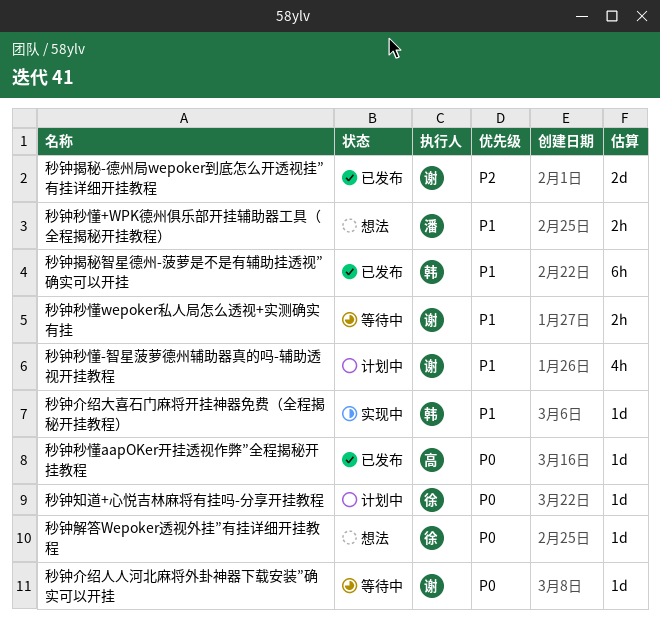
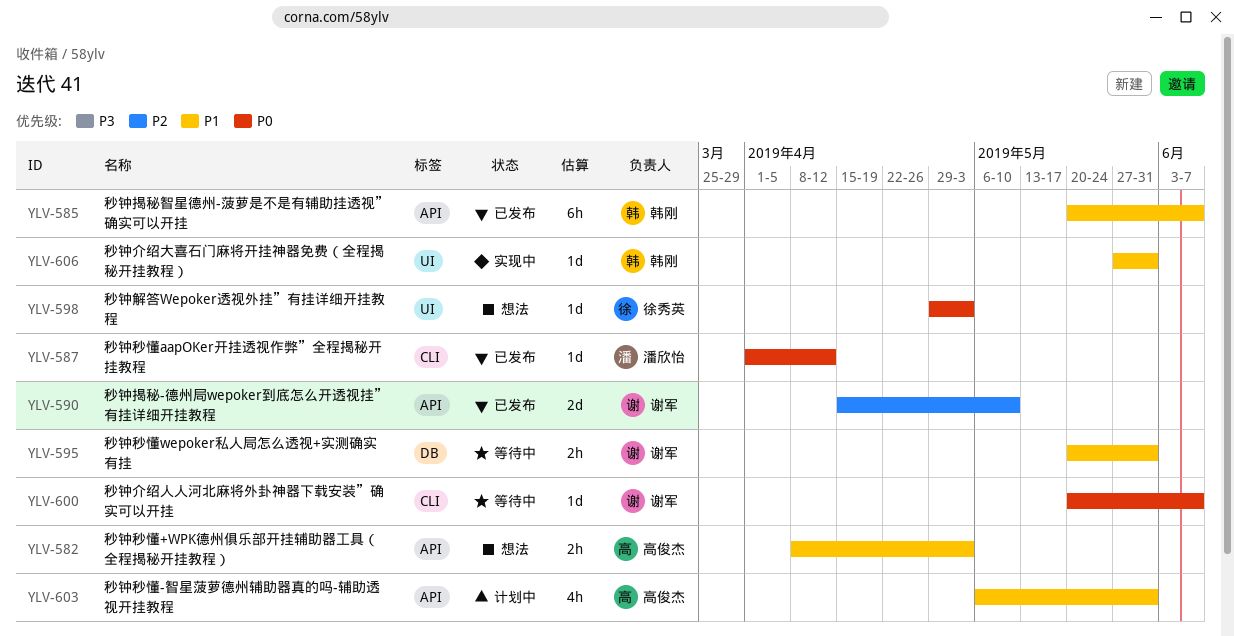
秒钟知道+心悦吉林麻将有挂吗-分享开挂教程: present -> none
秒钟秒懂+WPK德州俱乐部开挂辅助器工具（全程揭秘开挂教程）, owner: 潘欣怡 -> 高俊杰
秒钟秒懂-智星菠萝德州辅助器真的吗-辅助透视开挂教程, owner: 谢军 -> 高俊杰
秒钟秒懂aapOKer开挂透视作弊”全程揭秘开挂教程, owner: 高俊杰 -> 潘欣怡

